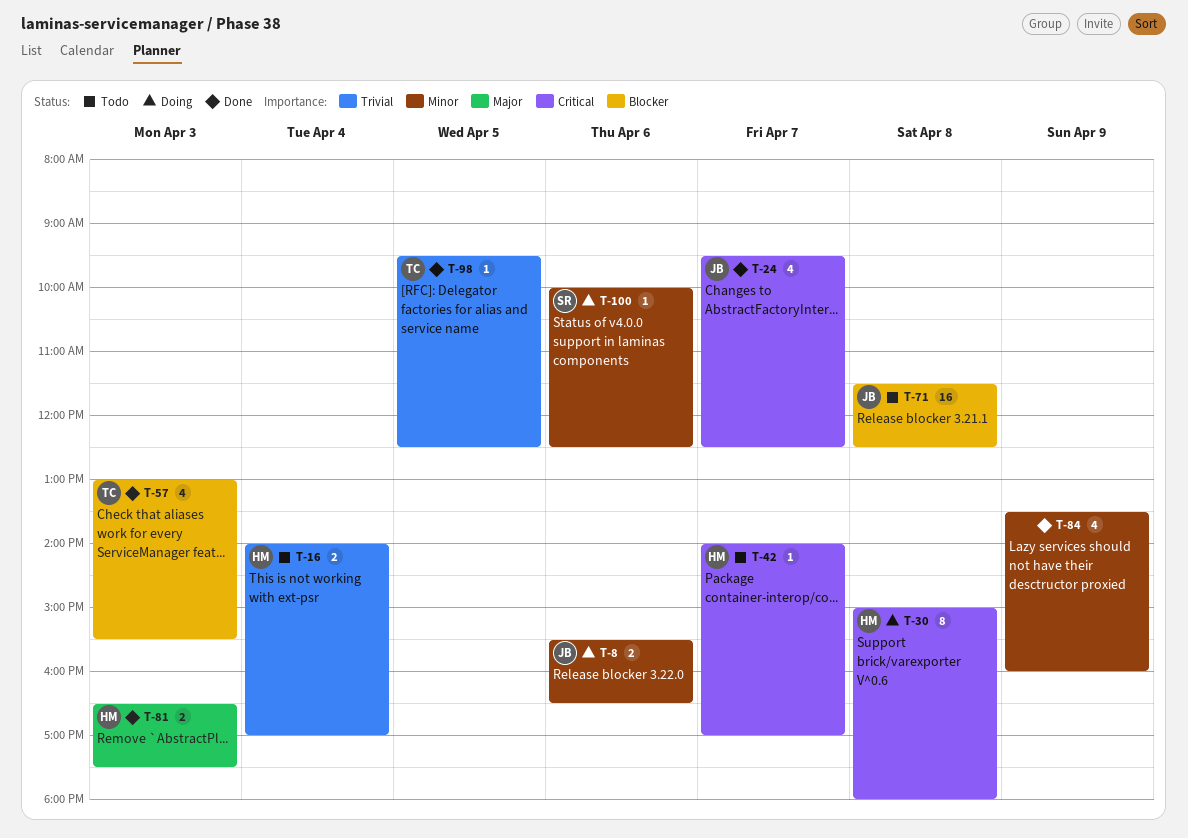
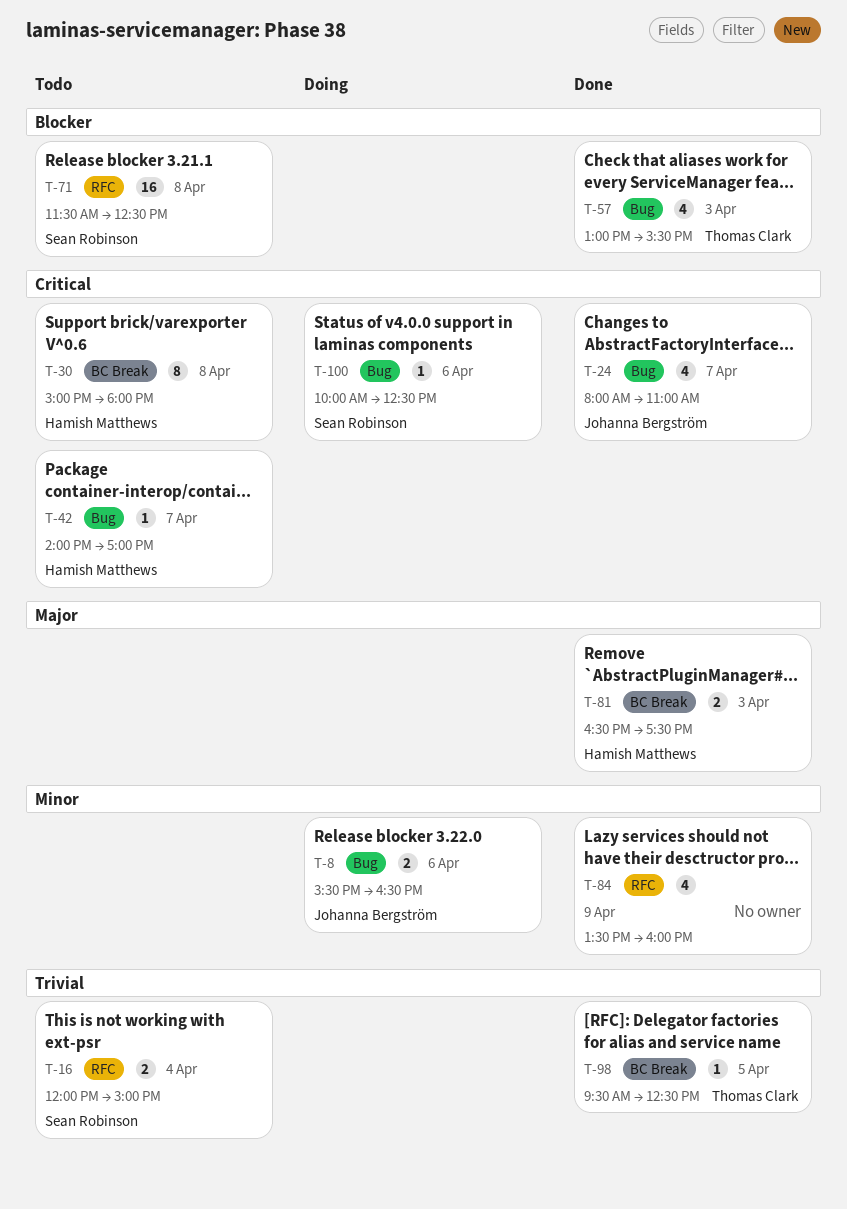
T-16, owner: Hamish Matthews -> Sean Robinson
T-16, begins: 14:00 -> 12:00
T-16, ends: 17:00 -> 15:00
T-24, begins: 09:30 -> 08:00
T-24, ends: 12:30 -> 11:00
T-30, status: Doing -> Todo
T-71, owner: Johanna Bergström -> Sean Robinson
T-100, priority: Minor -> Critical

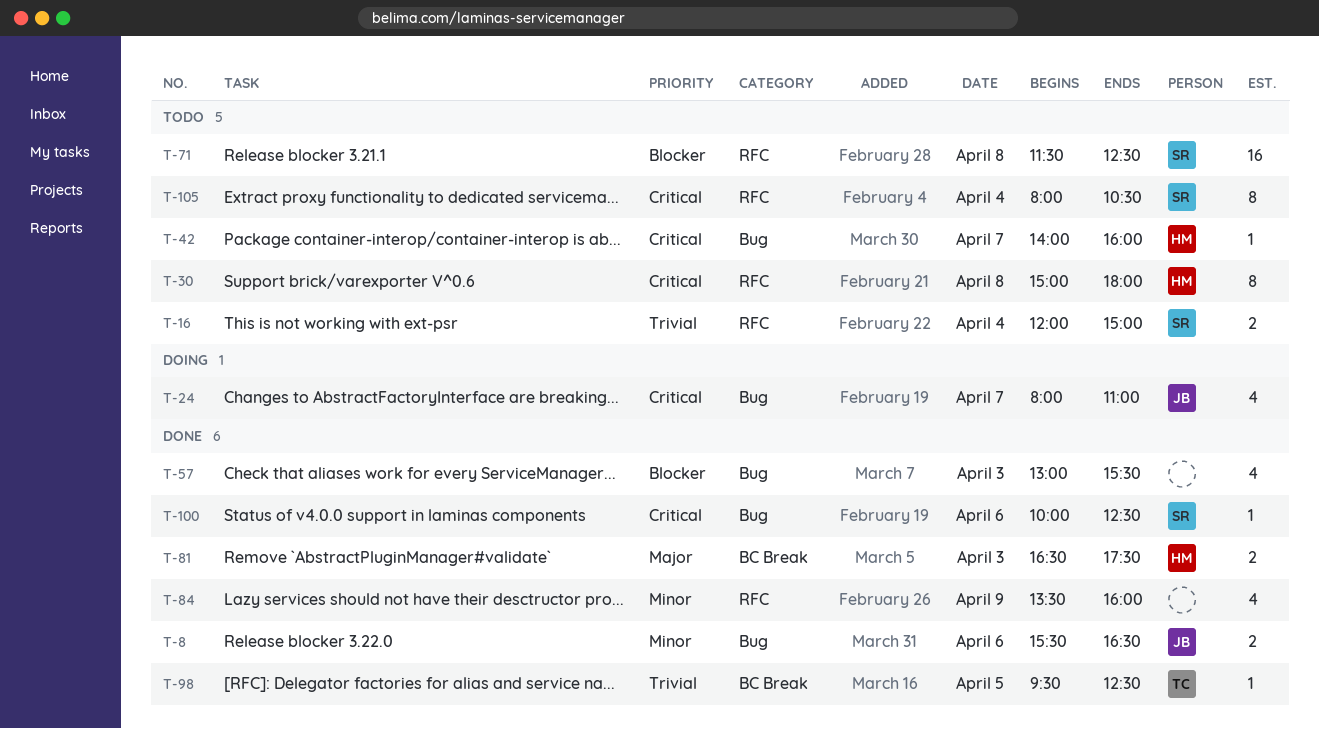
T-8, status: Doing -> Done
T-24, status: Done -> Doing
T-30, label: BC Break -> RFC
T-42, ends: 17:00 -> 16:00
T-57, owner: Thomas Clark -> none
T-100, status: Doing -> Done
T-105: none -> present

